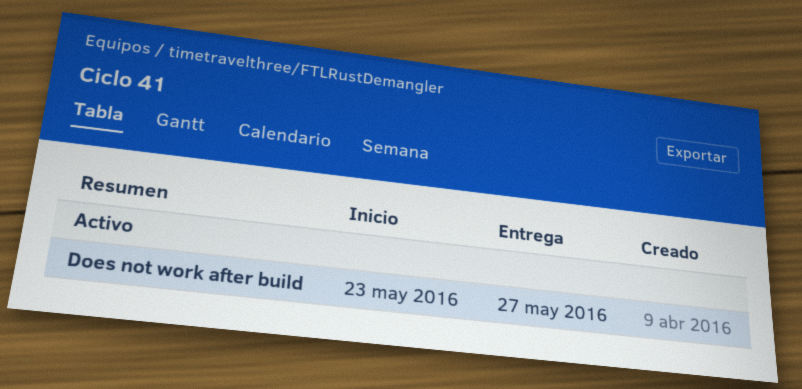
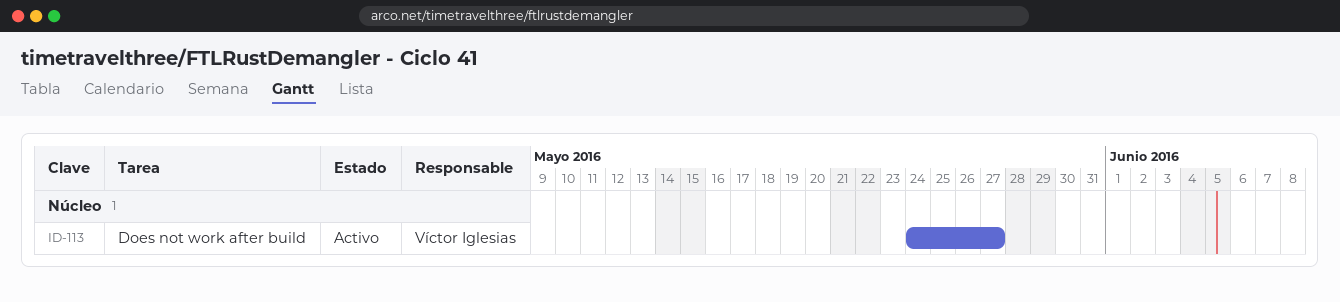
Does not work after build, start: May 23 -> May 24

